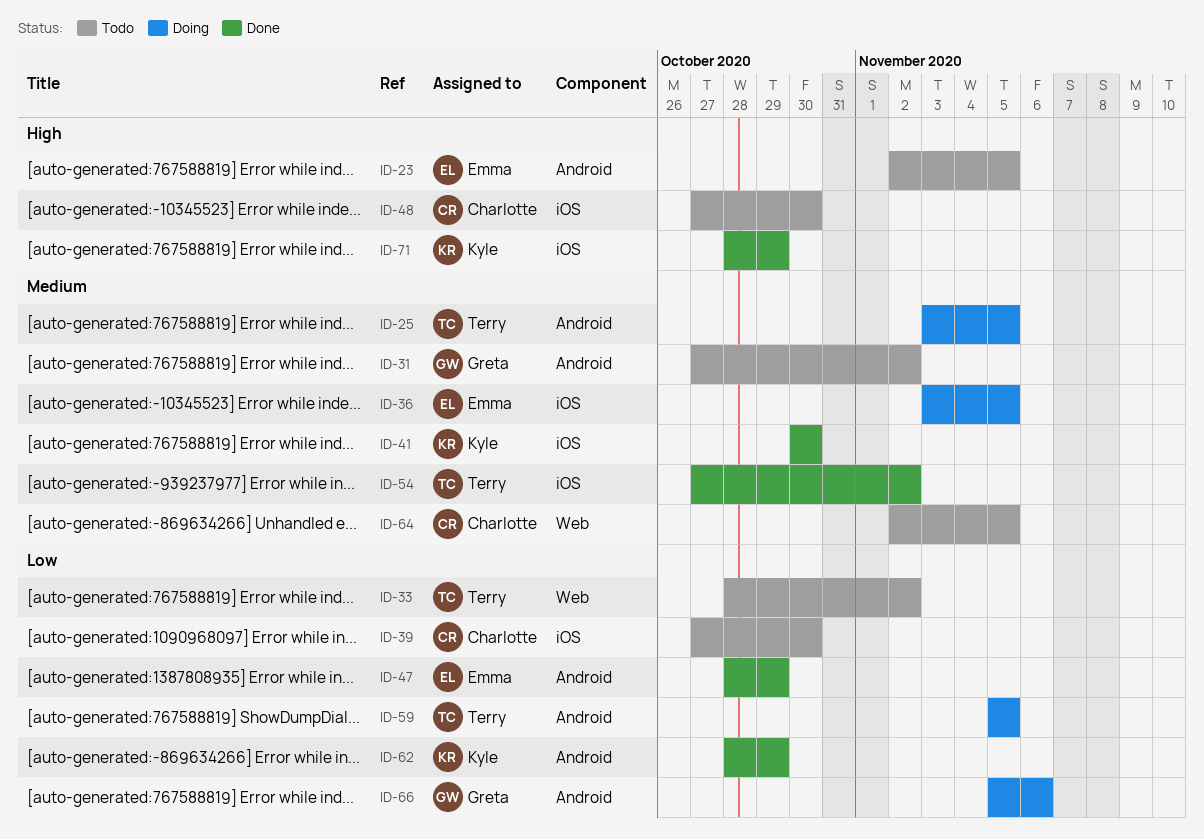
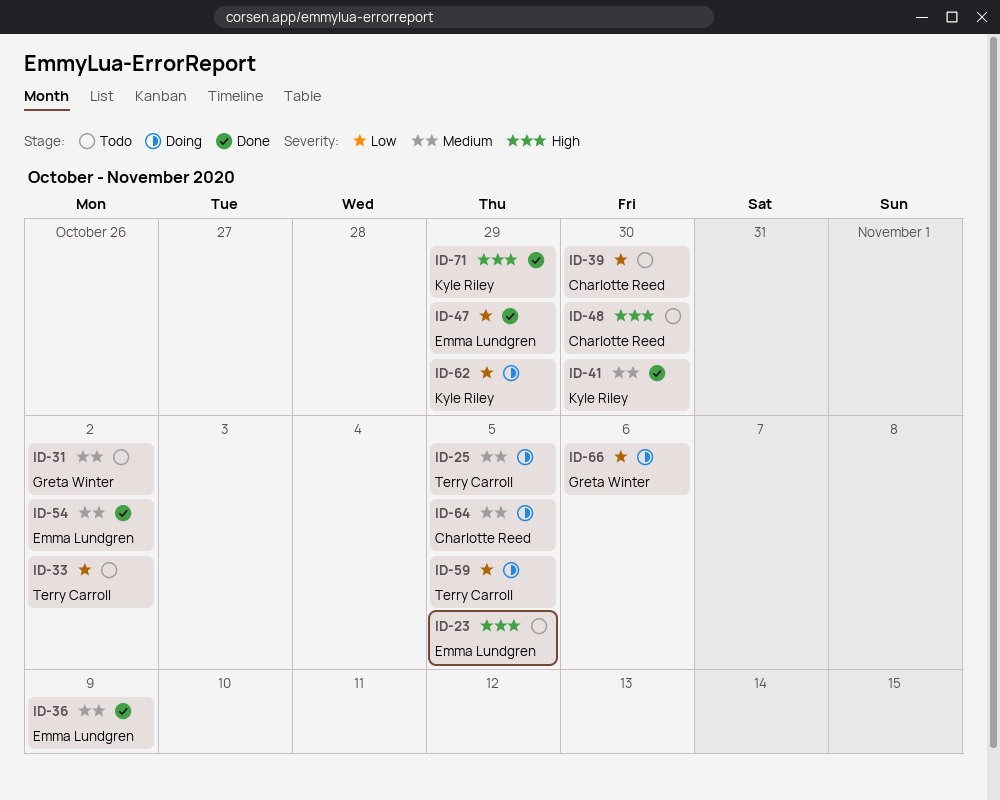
ID-36, status: Doing -> Done
ID-36, due: Nov 5 -> Nov 9
ID-54, owner: Terry Carroll -> Emma Lundgren
ID-62, status: Done -> Doing
ID-64, status: Todo -> Doing

